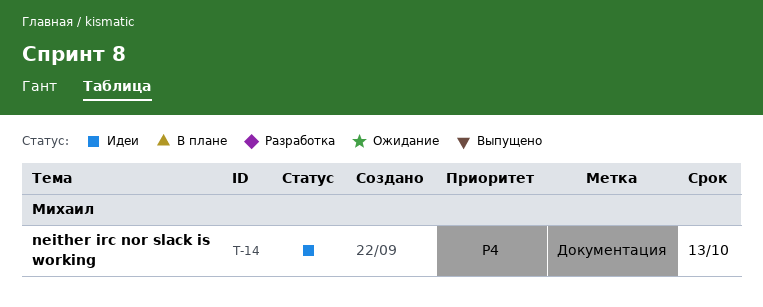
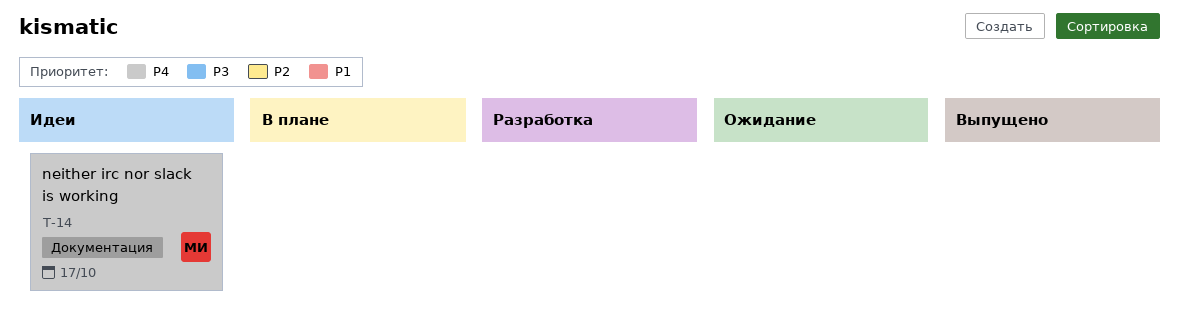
T-14, due: Oct 13 -> Oct 17

